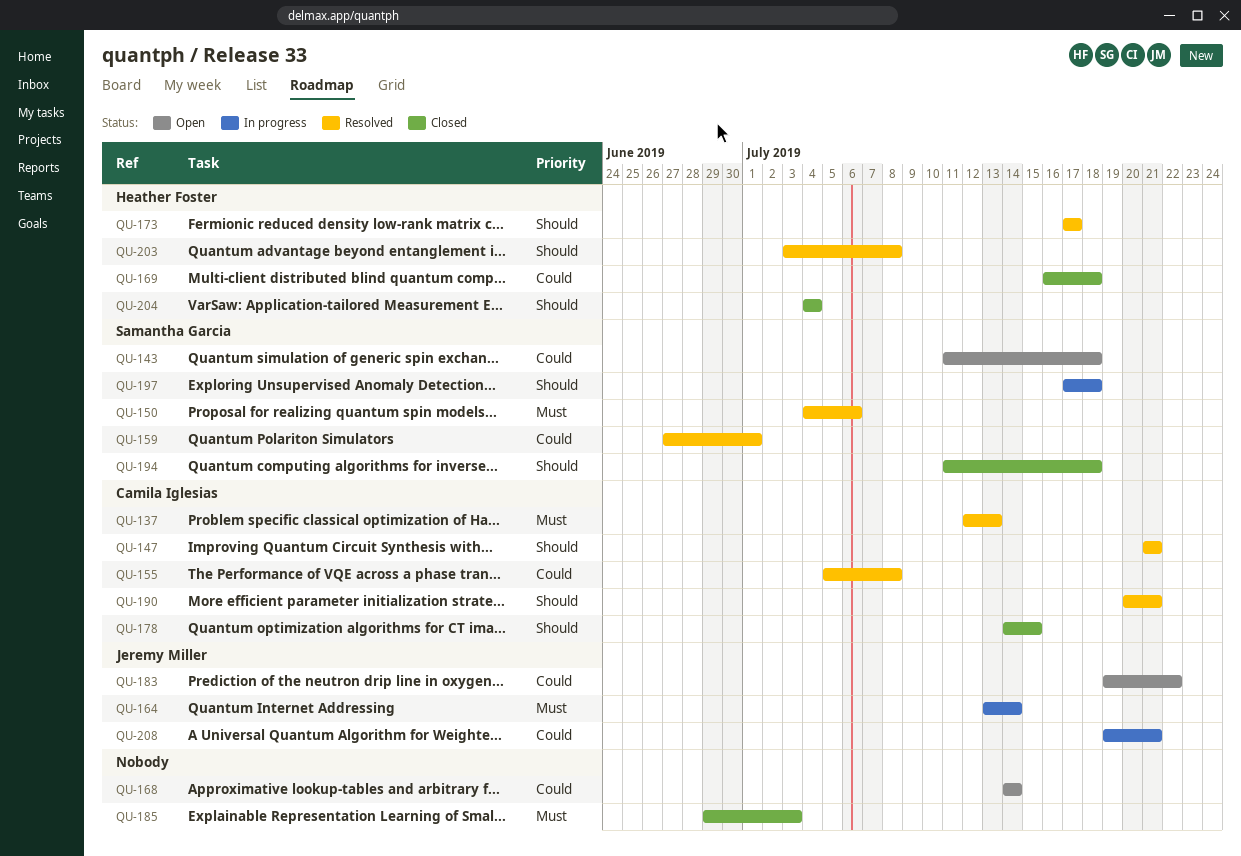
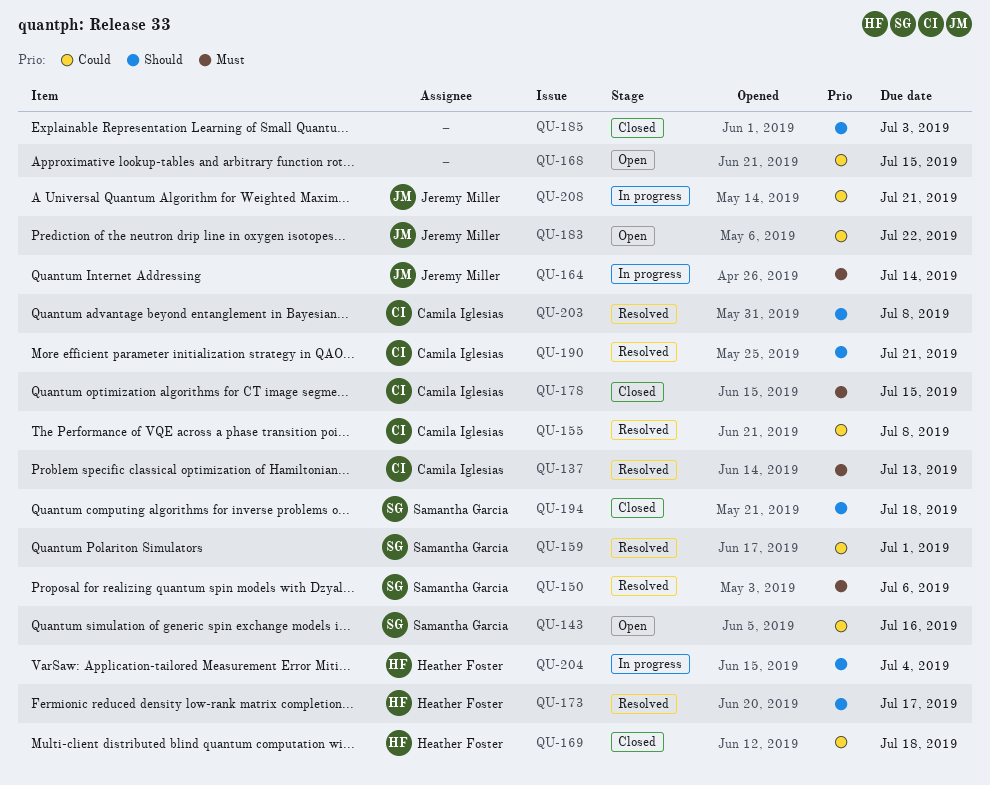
QU-143, due: Jul 18 -> Jul 16
QU-147: present -> none
QU-168, due: Jul 14 -> Jul 15
QU-178, priority: Should -> Must
QU-185, priority: Must -> Should
QU-197: present -> none
QU-203, owner: Heather Foster -> Camila Iglesias
QU-204, status: Closed -> In progress

